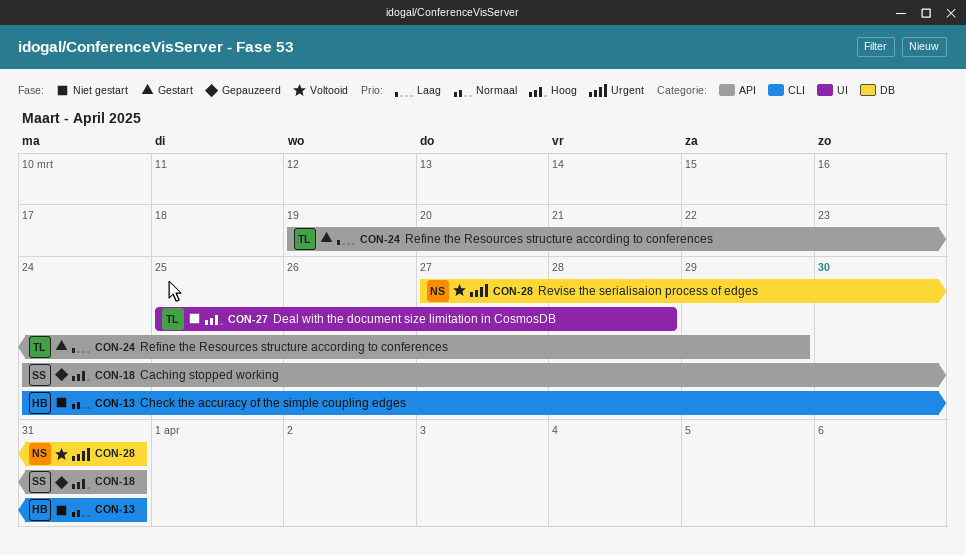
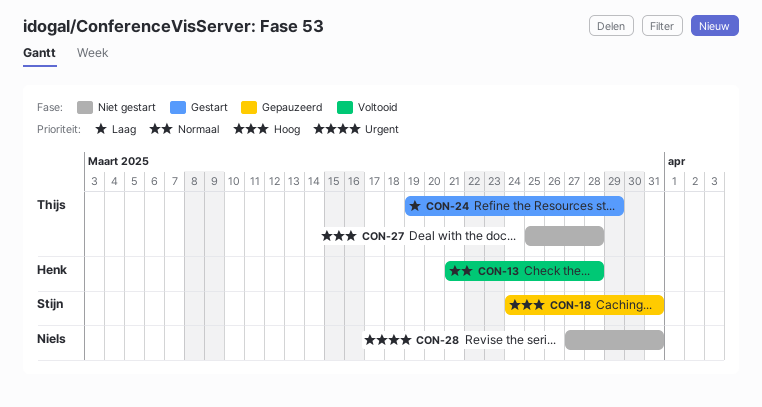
CON-13, status: Niet gestart -> Voltooid
CON-13, start: Mar 24 -> Mar 21
CON-13, due: Mar 31 -> Mar 28
CON-28, status: Voltooid -> Niet gestart

